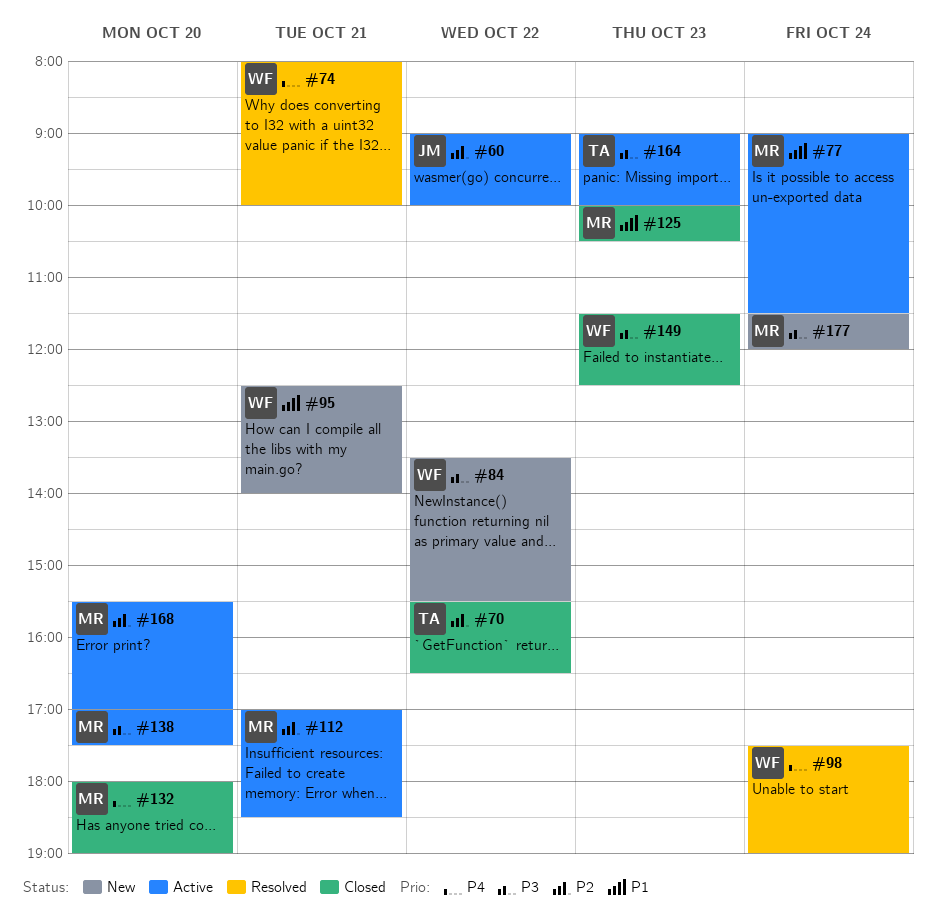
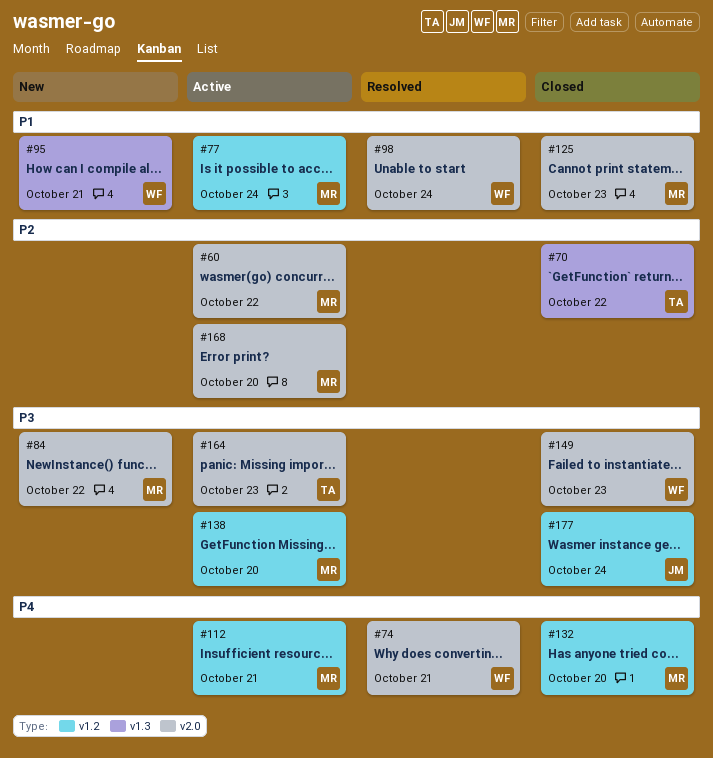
#60, owner: JM -> MR
#84, owner: WF -> MR
#98, priority: P4 -> P1
#112, priority: P2 -> P4
#177, status: New -> Closed
#177, owner: MR -> JM

